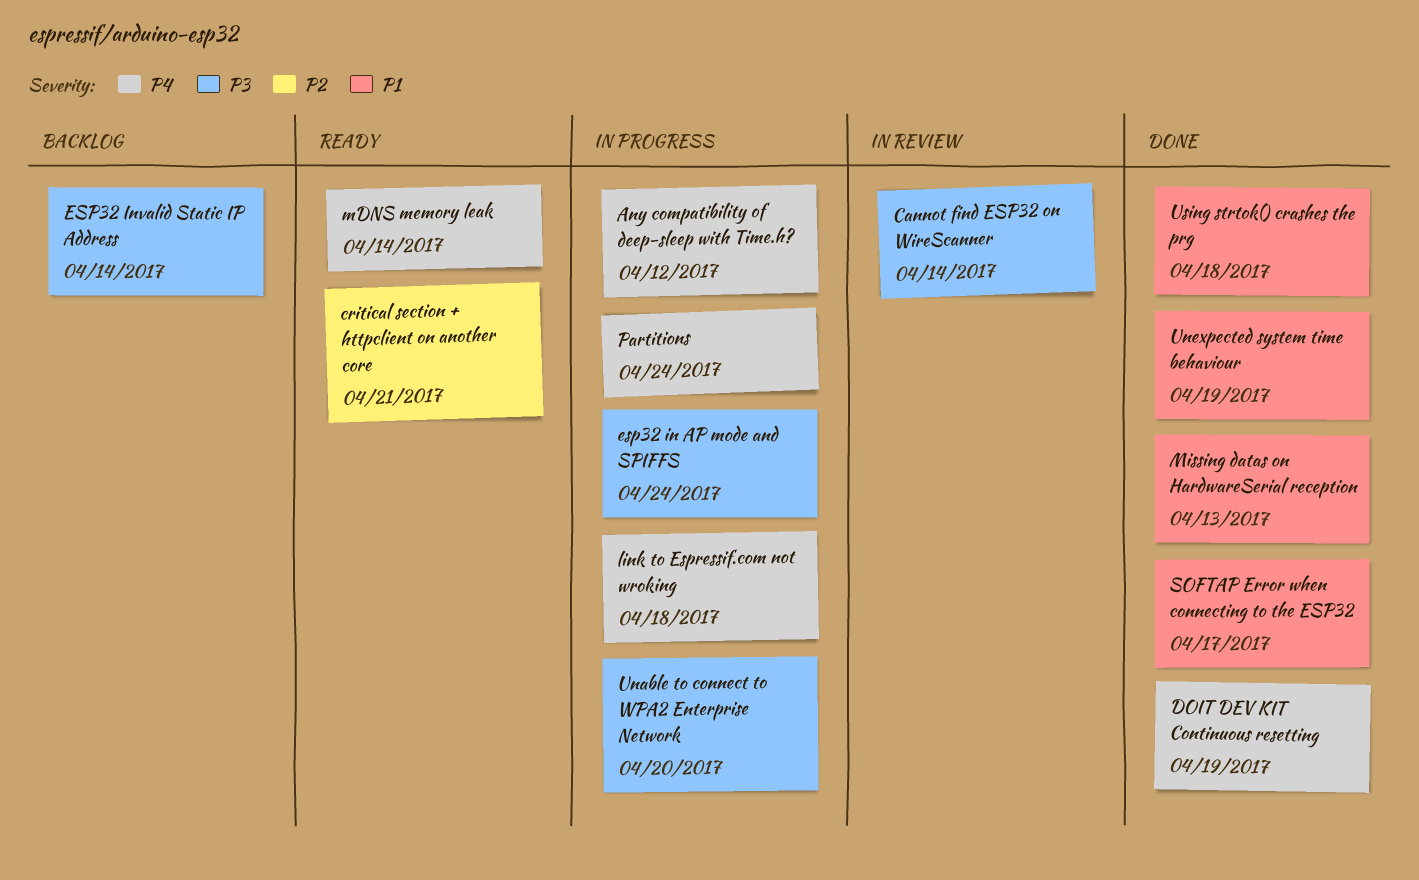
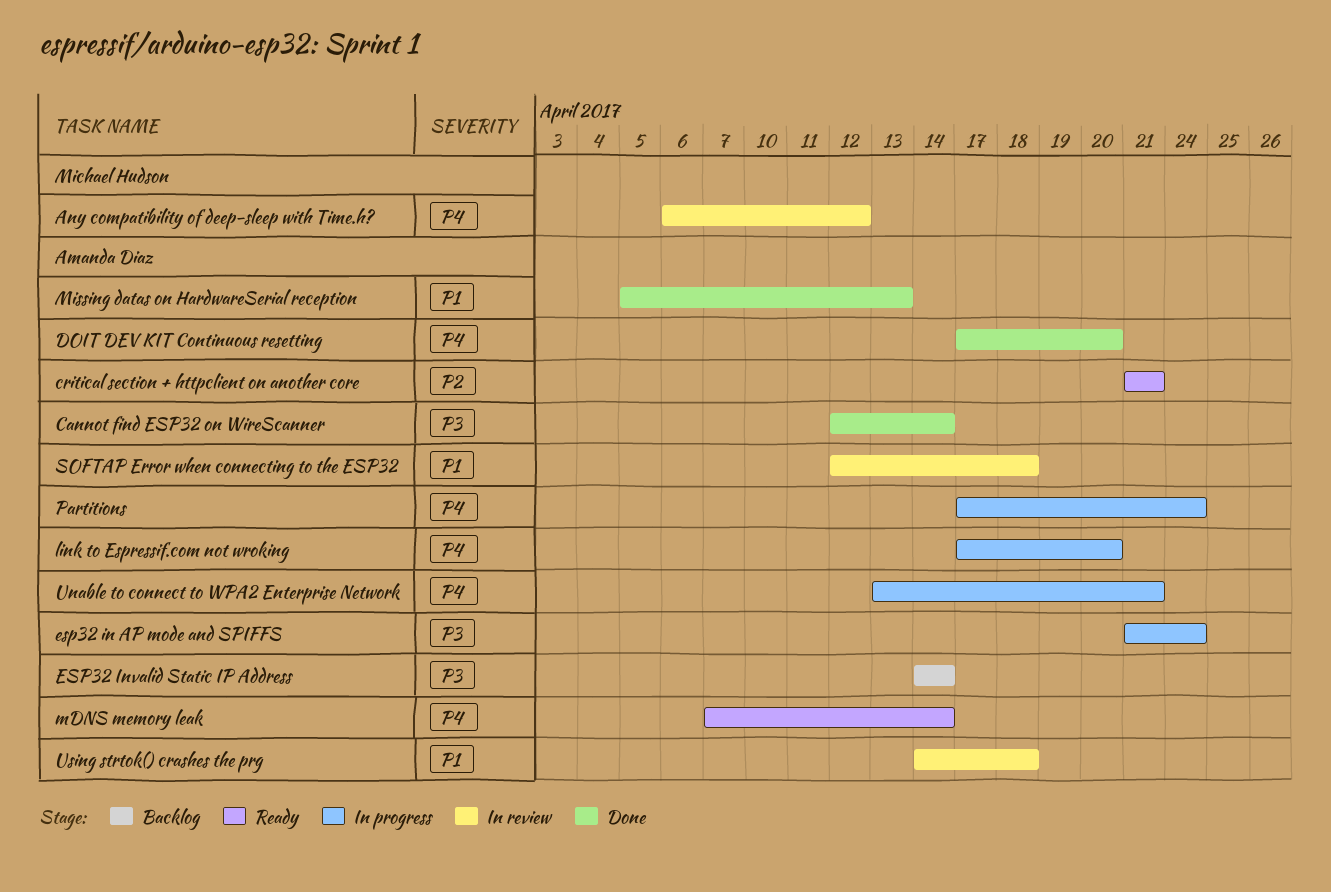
Any compatibility of deep-sleep with Time.h?, status: In progress -> In review
Cannot find ESP32 on WireScanner, status: In review -> Done
DOIT DEV KIT Continuous resetting, due: Apr 19 -> Apr 20
link to Espressif.com not wroking, due: Apr 18 -> Apr 20
SOFTAP Error when connecting to the ESP32, status: Done -> In review
SOFTAP Error when connecting to the ESP32, due: Apr 17 -> Apr 18
Unable to connect to WPA2 Enterprise Network, priority: P3 -> P4
Unable to connect to WPA2 Enterprise Network, due: Apr 20 -> Apr 21
Unexpected system time behaviour: present -> none
Using strtok() crashes the prg, status: Done -> In review

